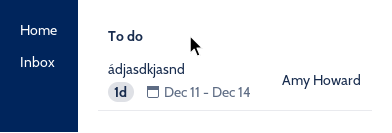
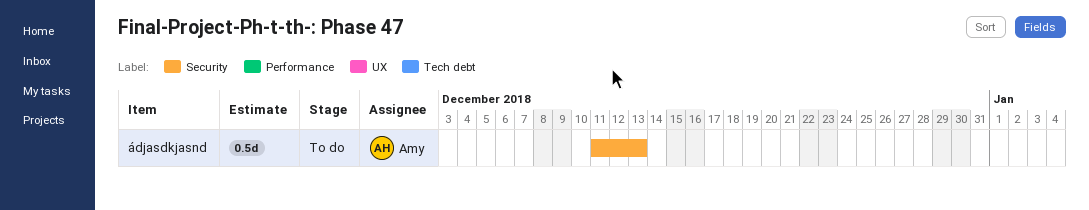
ádjasdkjasnd, estimate: 1d -> 0.5d
ádjasdkjasnd, due: Dec 14 -> Dec 13

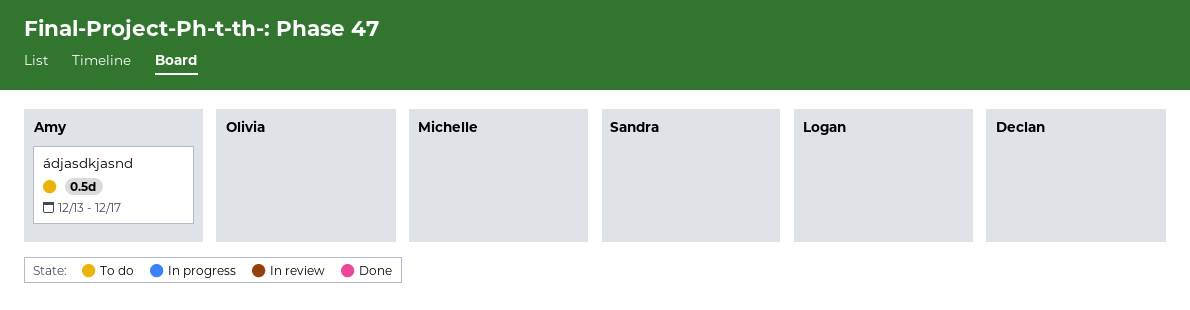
ádjasdkjasnd, start: Dec 11 -> Dec 13
ádjasdkjasnd, due: Dec 13 -> Dec 17

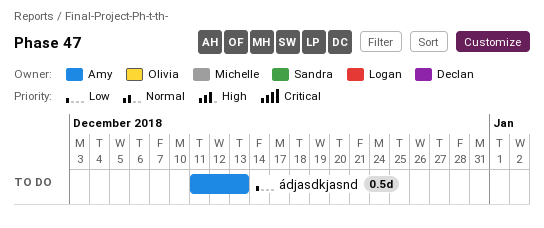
ádjasdkjasnd, start: Dec 13 -> Dec 11
ádjasdkjasnd, due: Dec 17 -> Dec 13

